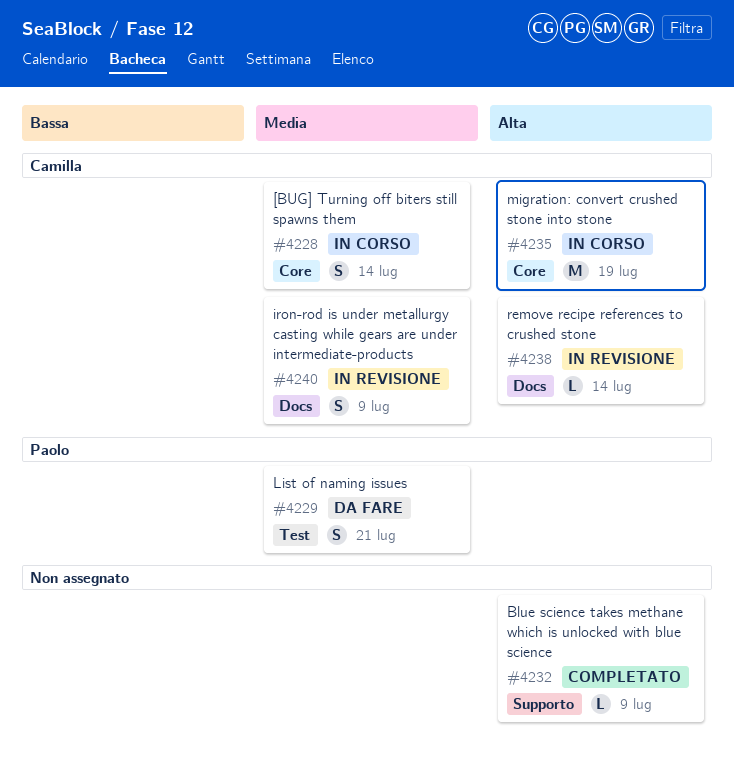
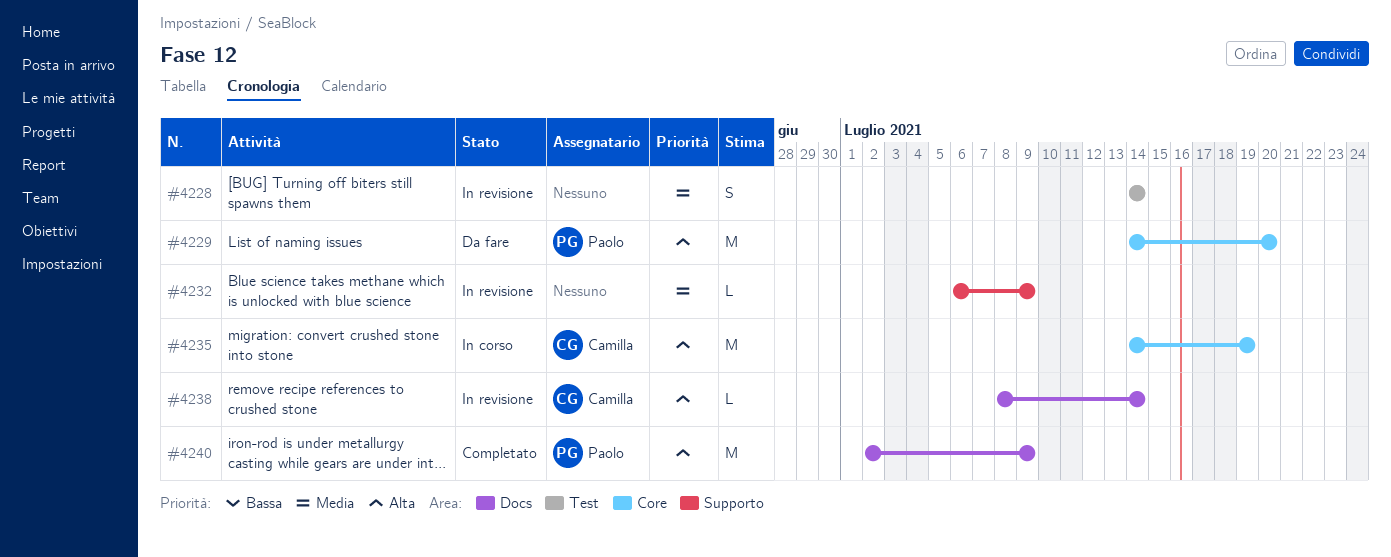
#4228, status: In corso -> In revisione
#4228, owner: Camilla -> none
#4228, label: Core -> Test
#4229, priority: Media -> Alta
#4229, label: Test -> Core
#4229, estimate: S -> M
#4229, due: Jul 21 -> Jul 20
#4232, status: Completato -> In revisione
#4232, priority: Alta -> Media
#4240, status: In revisione -> Completato
#4240, owner: Camilla -> Paolo
#4240, priority: Media -> Alta
#4240, estimate: S -> M

